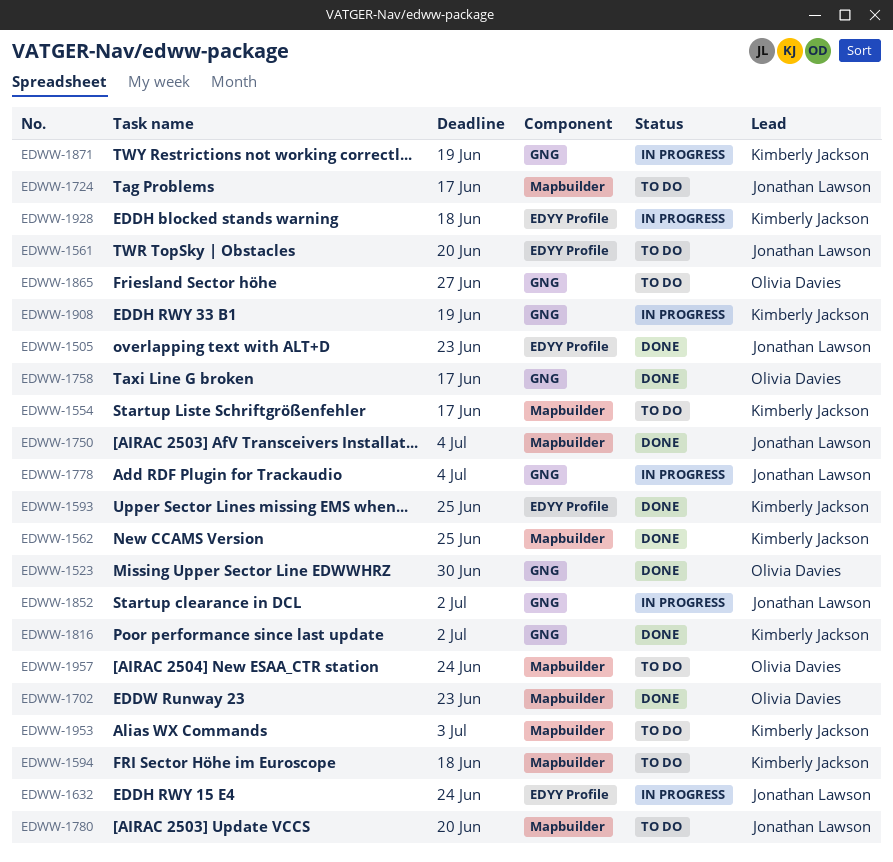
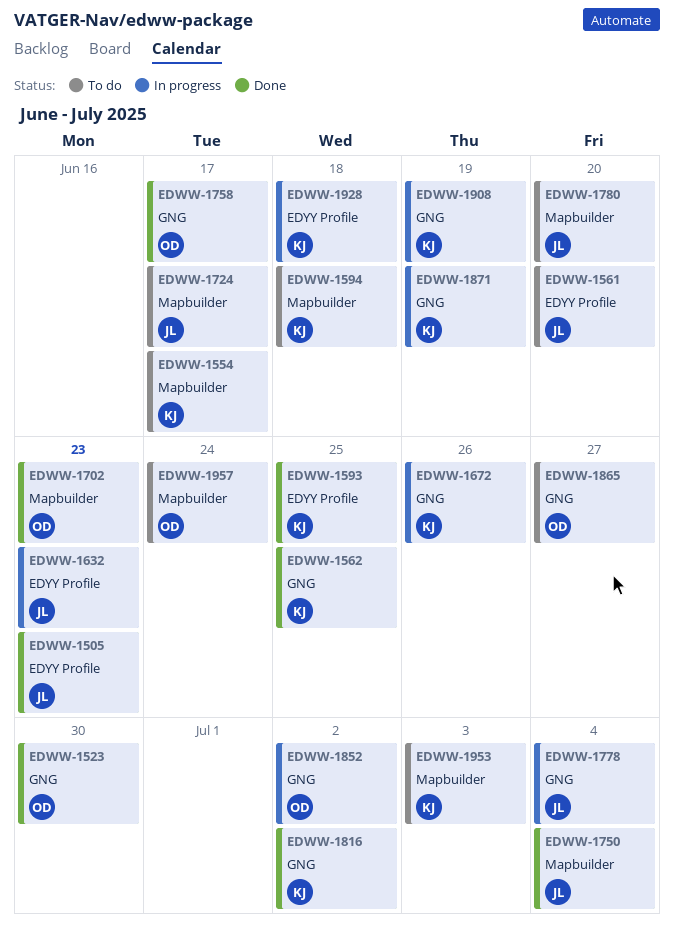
EDWW-1562, label: Mapbuilder -> GNG
EDWW-1632, due: Jun 24 -> Jun 23
EDWW-1672: none -> present
EDWW-1852, owner: Jonathan Lawson -> Olivia Davies

